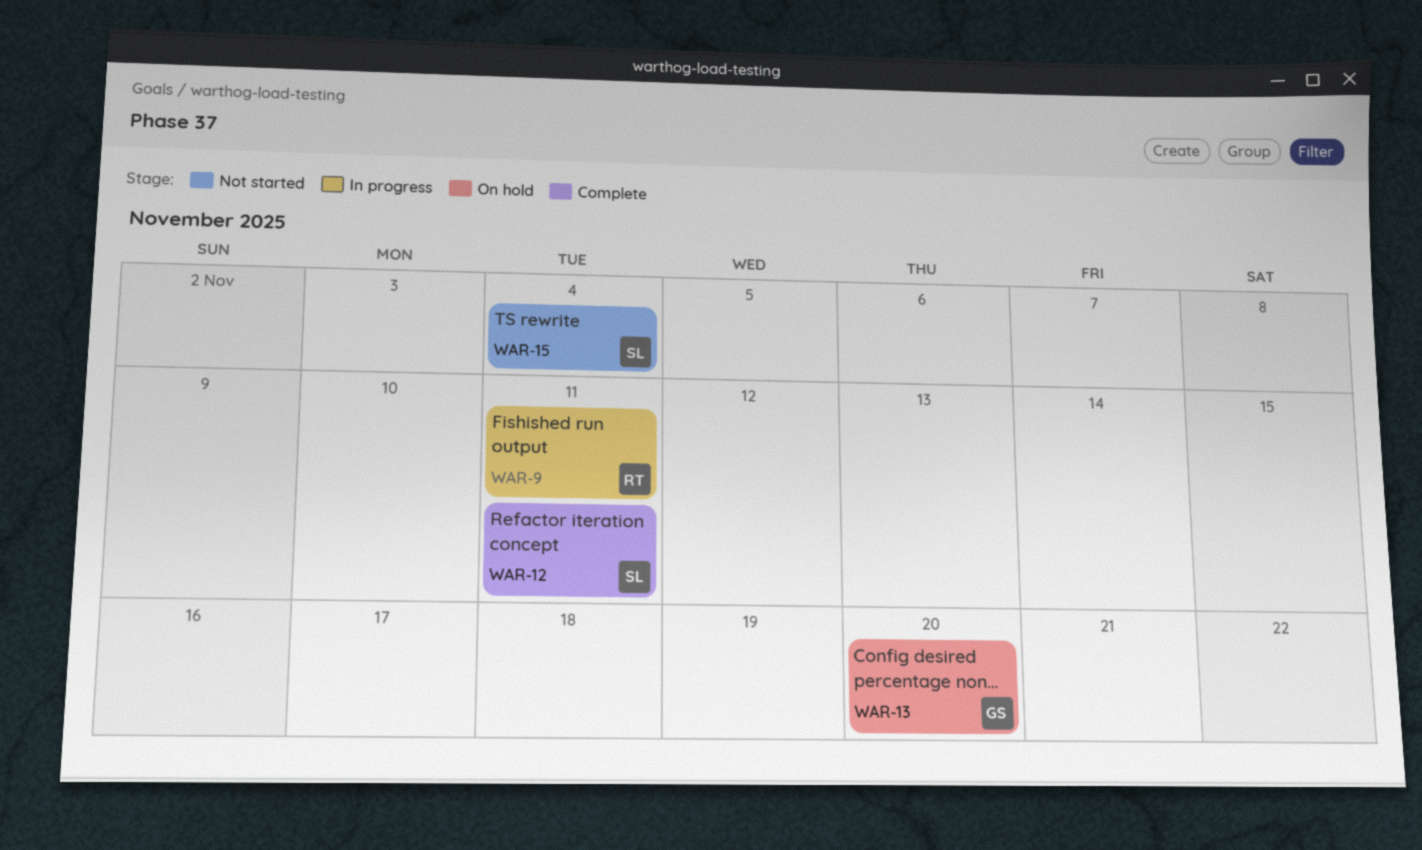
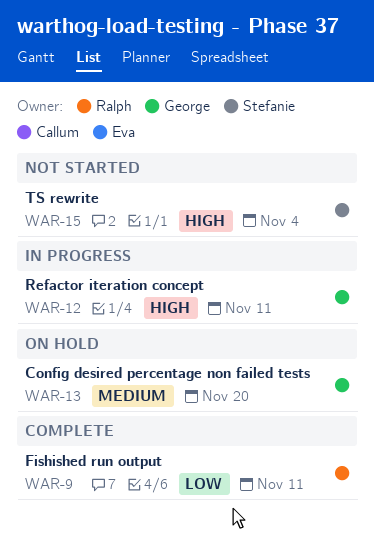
WAR-9, status: In progress -> Complete
WAR-12, status: Complete -> In progress
WAR-12, owner: Stefanie -> George

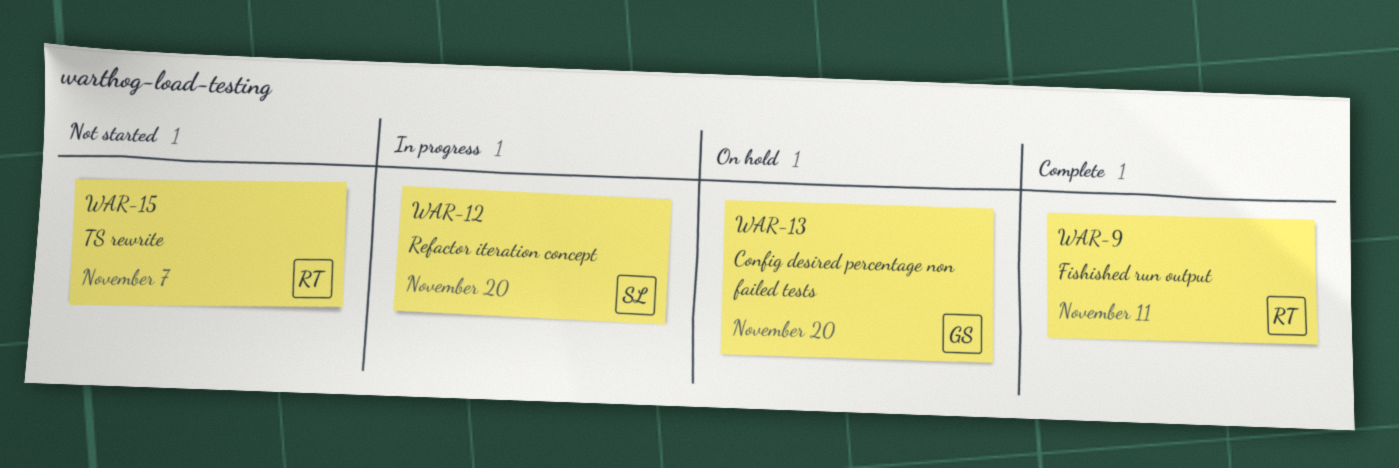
WAR-12, owner: George -> Stefanie
WAR-12, due: Nov 11 -> Nov 20
WAR-15, owner: Stefanie -> Ralph
WAR-15, due: Nov 4 -> Nov 7

